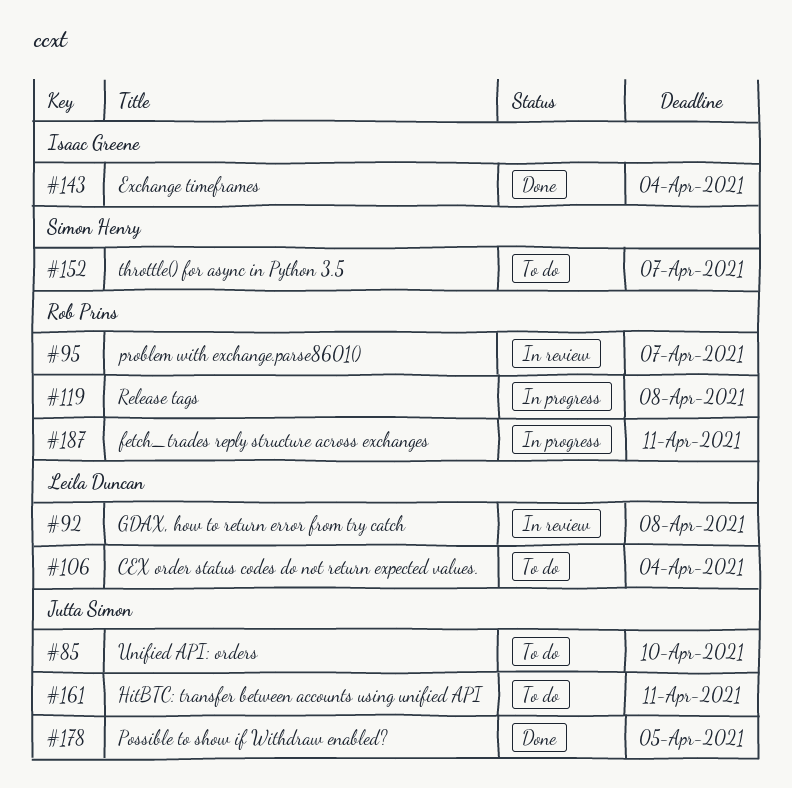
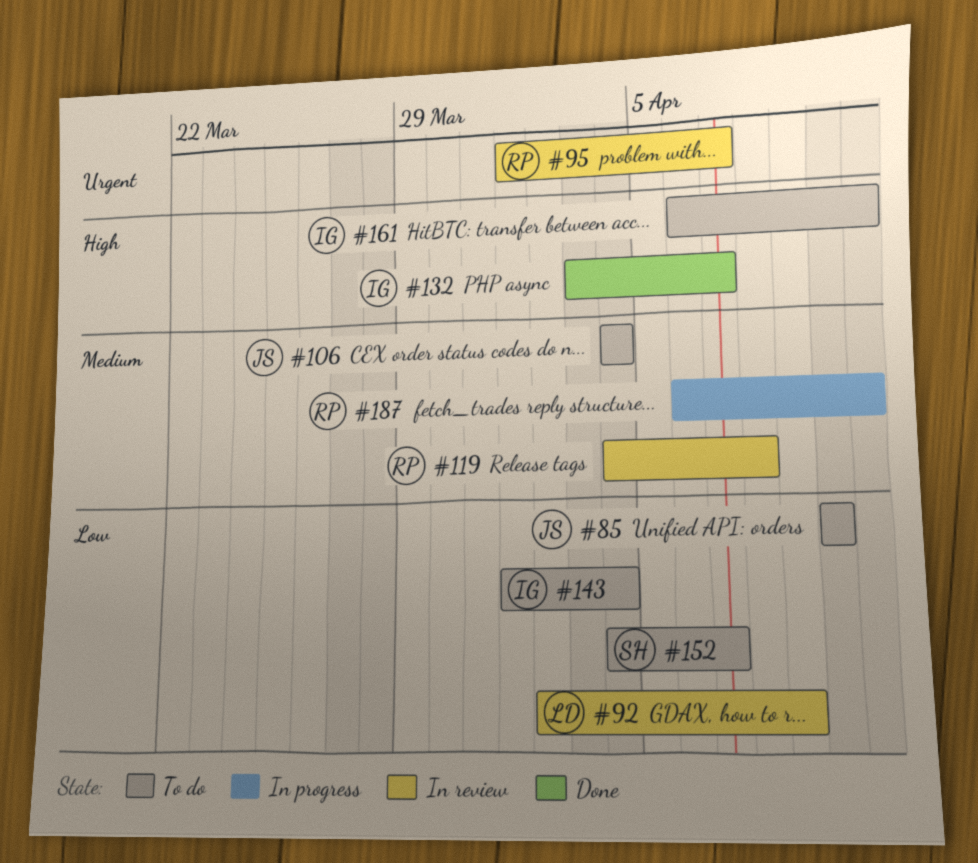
#92, due: Apr 8 -> Apr 9
#106, owner: Leila Duncan -> Jutta Simon
#119, status: In progress -> In review
#132: none -> present
#143, status: Done -> To do
#161, owner: Jutta Simon -> Isaac Greene
#178: present -> none

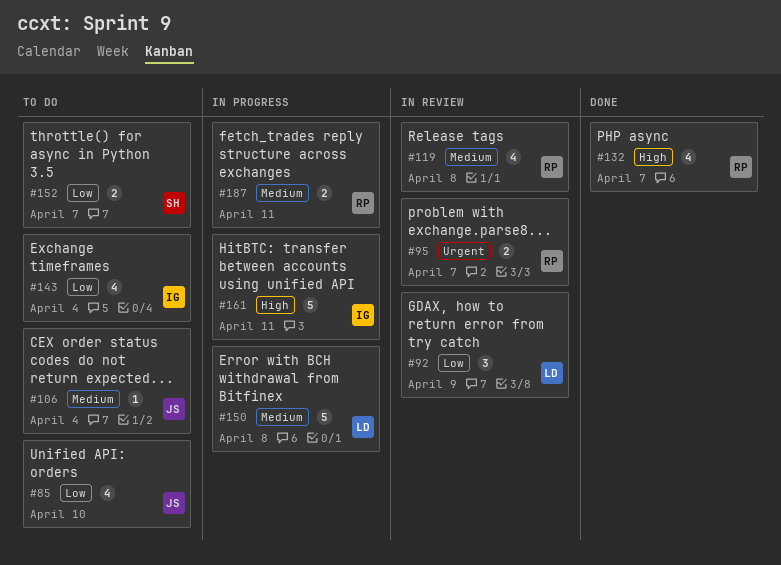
#132, owner: IG -> RP
#150: none -> present
#161, status: To do -> In progress

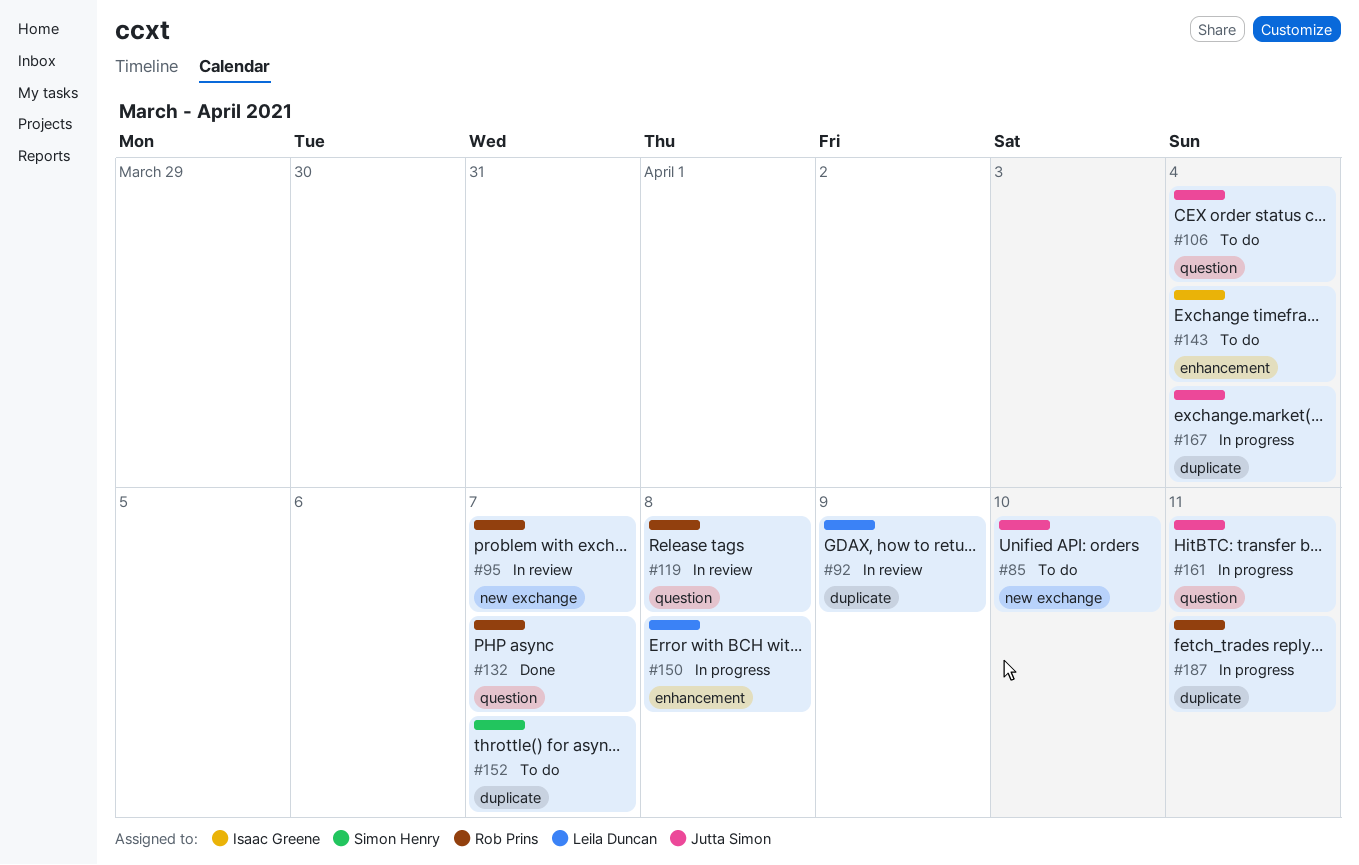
#161, owner: Isaac Greene -> Jutta Simon
#167: none -> present

